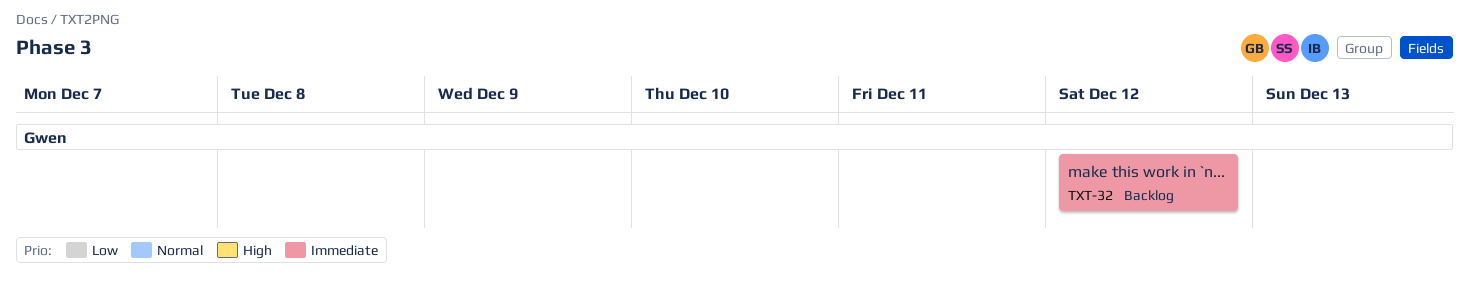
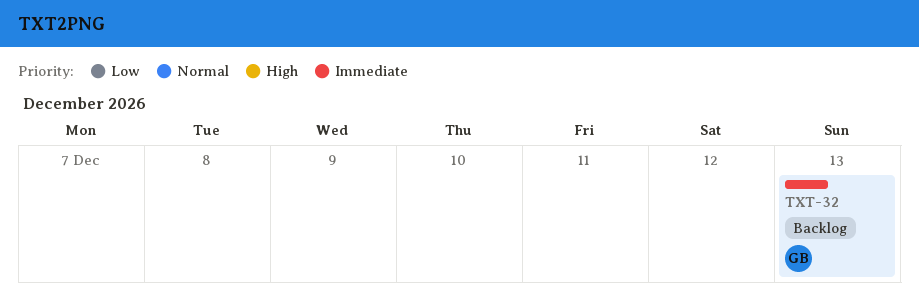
TXT-32, due: Dec 12 -> Dec 13

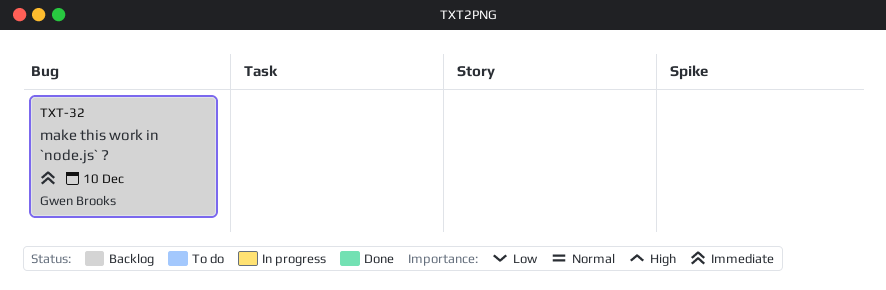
TXT-32, due: Dec 13 -> Dec 10

